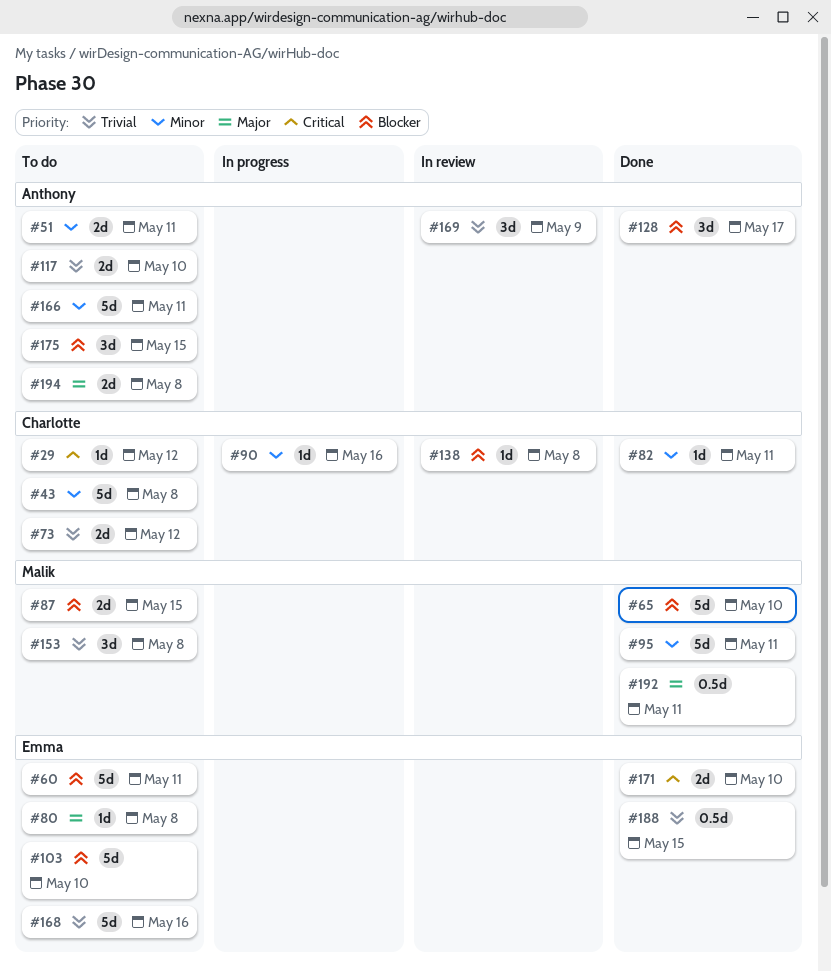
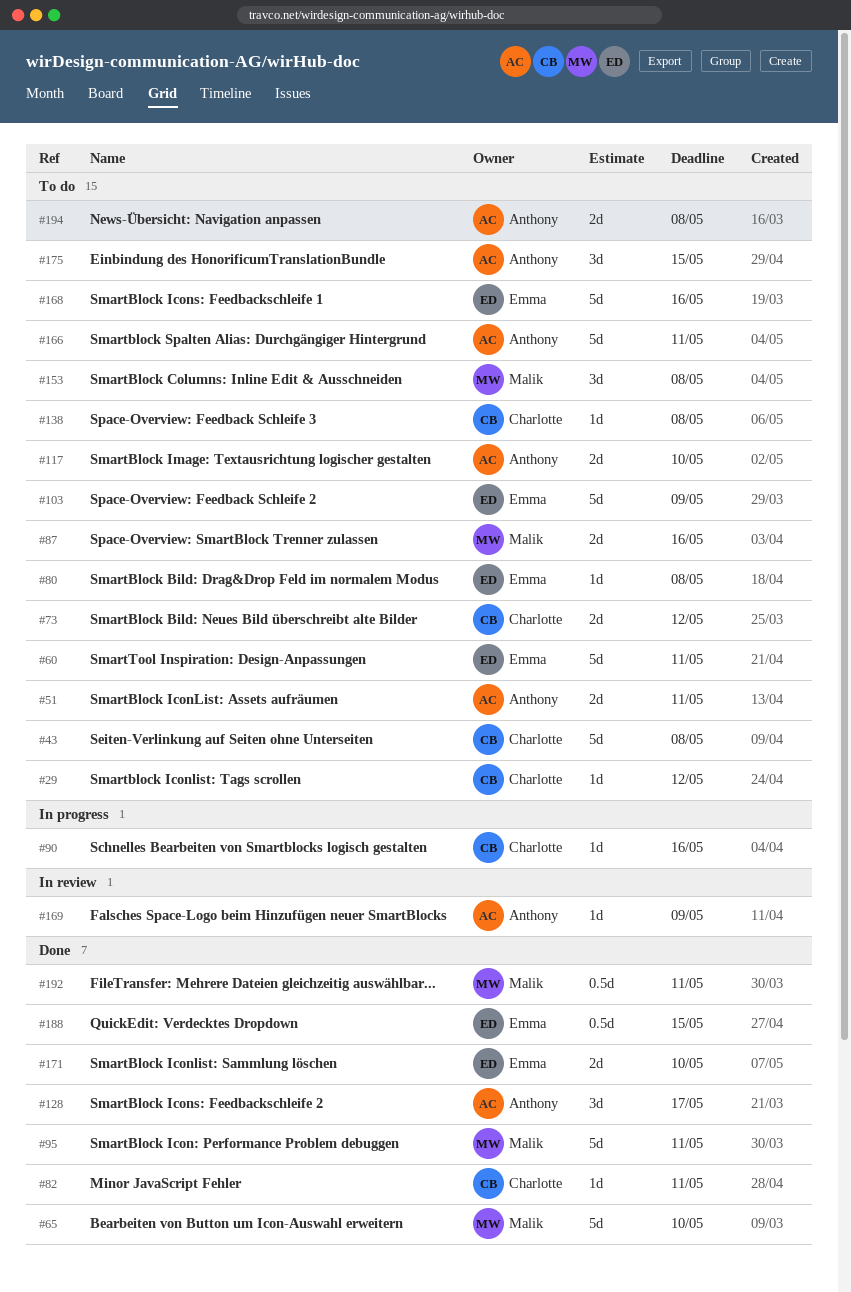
#87, due: May 15 -> May 16
#103, due: May 10 -> May 9
#138, status: In review -> To do
#169, estimate: 3d -> 1d

